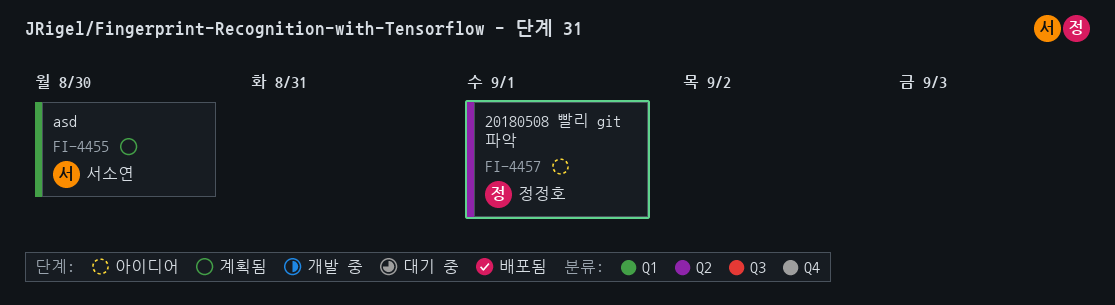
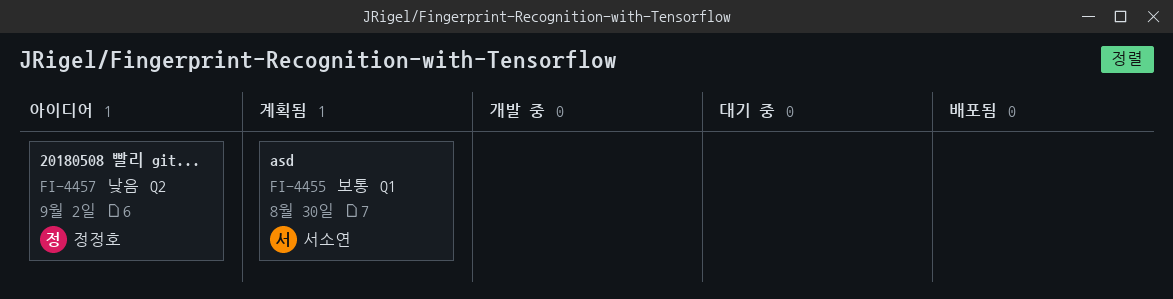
FI-4457, due: Sep 1 -> Sep 2

